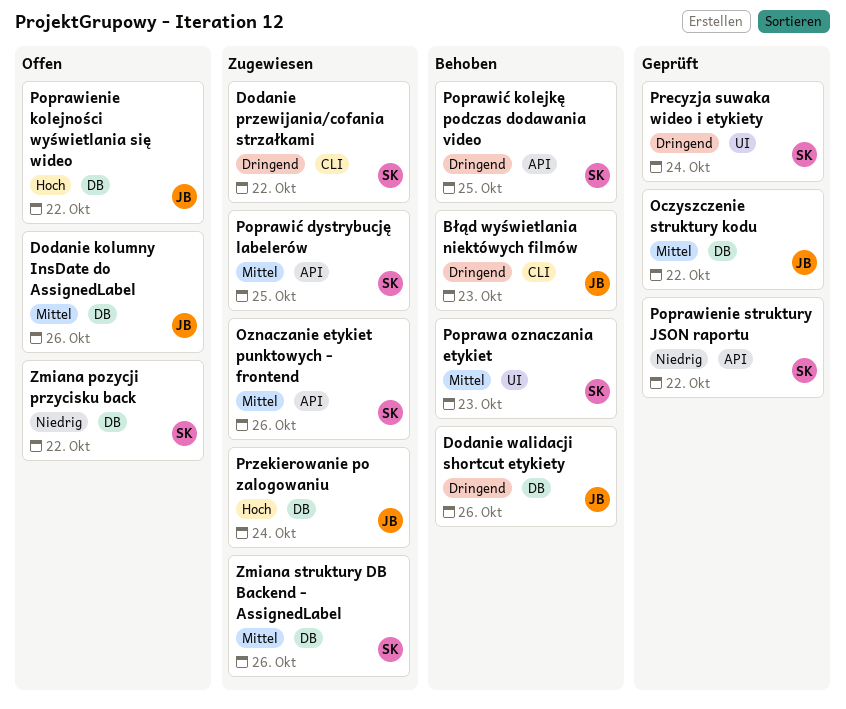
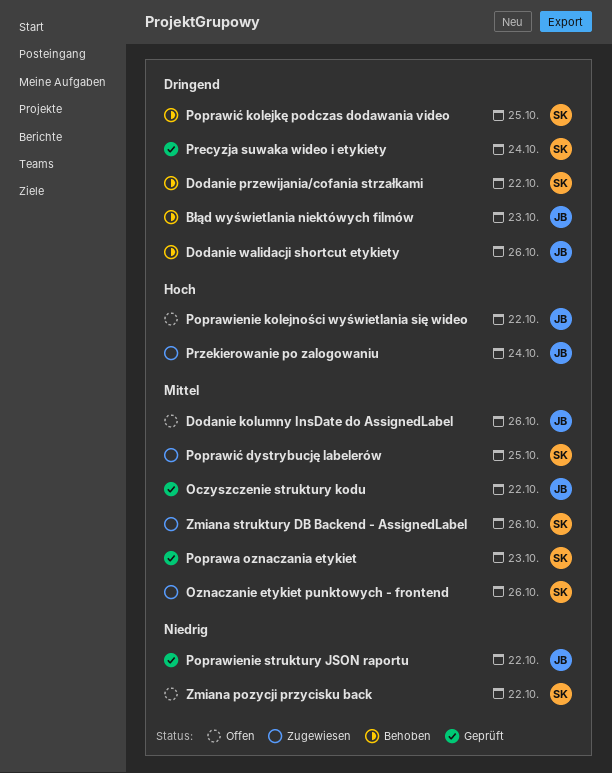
Dodanie przewijania/cofania strzałkami, status: Zugewiesen -> Behoben
Poprawa oznaczania etykiet, status: Behoben -> Geprüft
Poprawienie struktury JSON raportu, owner: SK -> JB

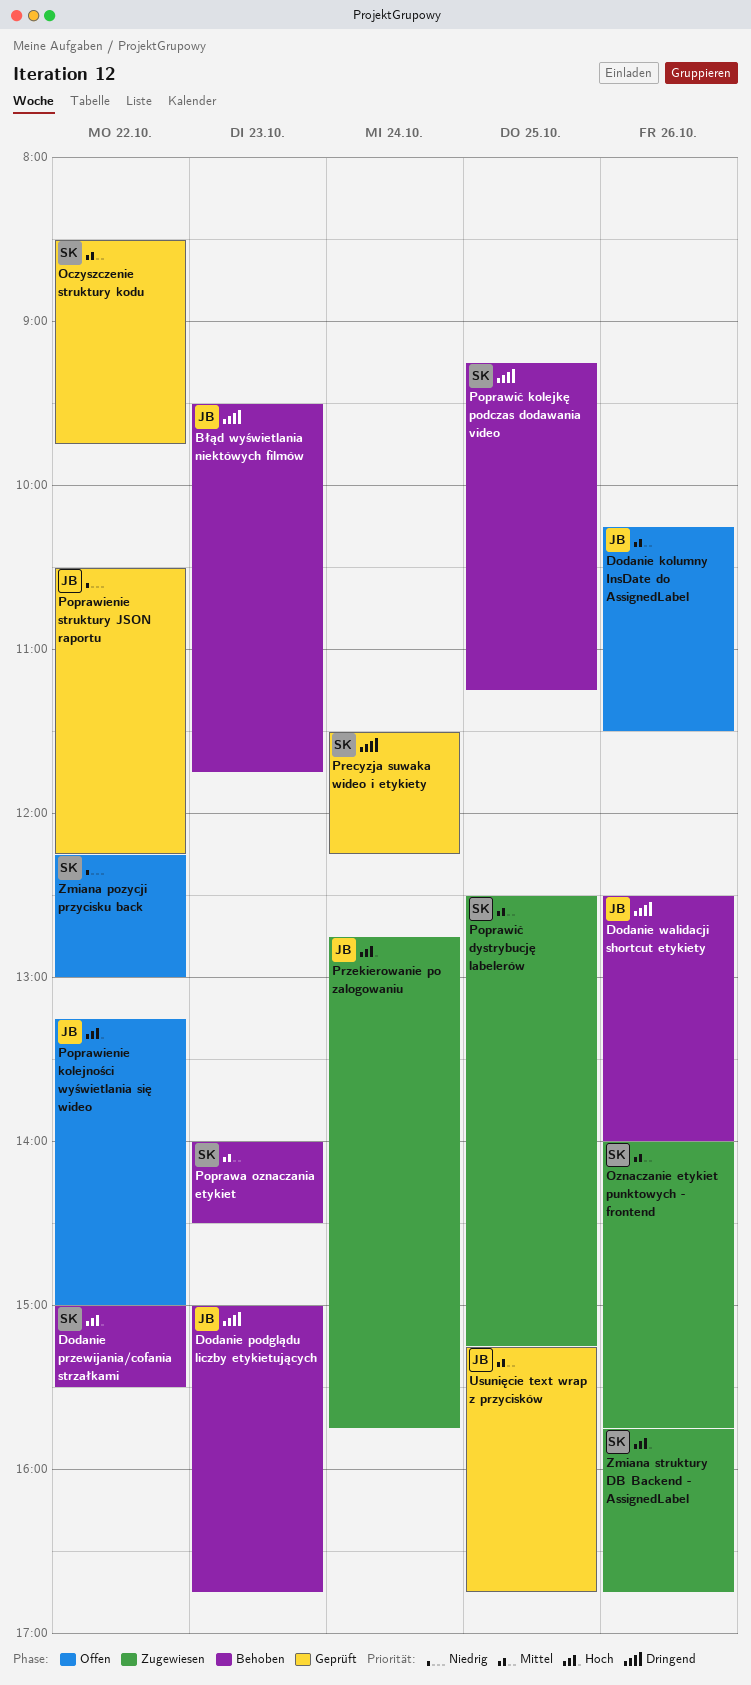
Dodanie podglądu liczby etykietujących: none -> present
Dodanie przewijania/cofania strzałkami, priority: Dringend -> Hoch
Oczyszczenie struktury kodu, owner: JB -> SK
Poprawa oznaczania etykiet, status: Geprüft -> Behoben
Usunięcie text wrap z przycisków: none -> present
Zmiana struktury DB Backend - AssignedLabel, priority: Mittel -> Hoch

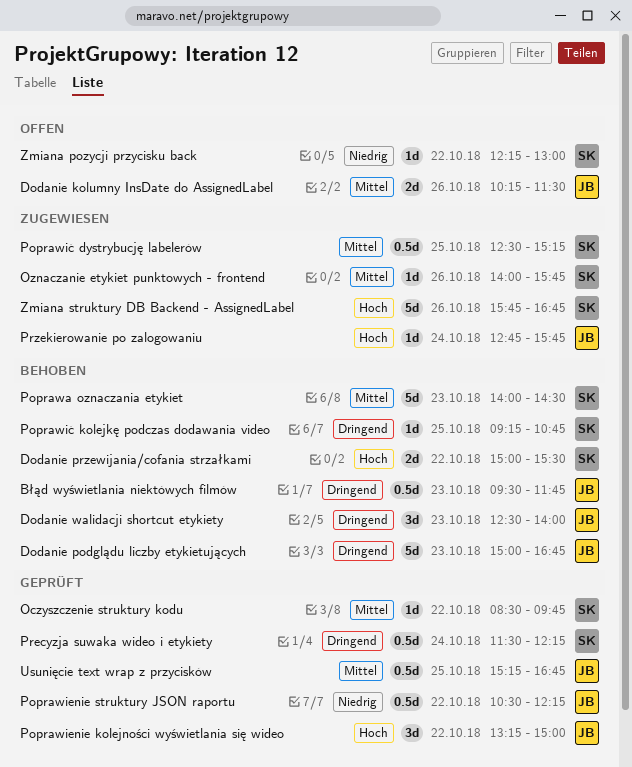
Dodanie walidacji shortcut etykiety, day: Oct 26 -> Oct 23
Poprawienie kolejności wyświetlania się wideo, status: Offen -> Geprüft
Poprawić kolejkę podczas dodawania video, ends: 11:15 -> 10:45

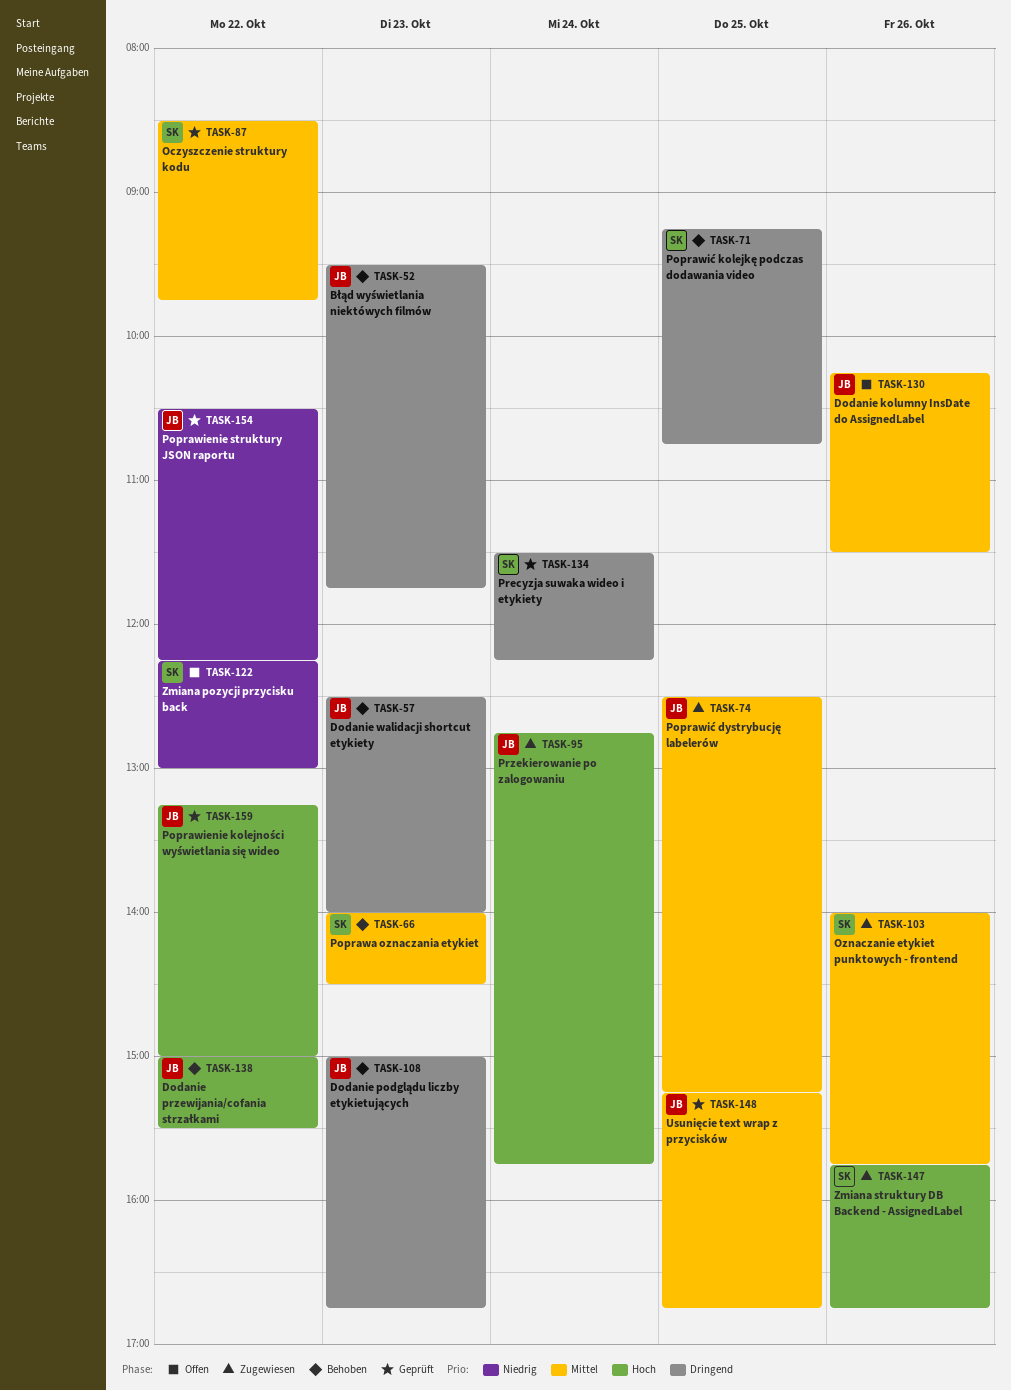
Dodanie przewijania/cofania strzałkami, owner: SK -> JB
Poprawić dystrybucję labelerów, owner: SK -> JB

